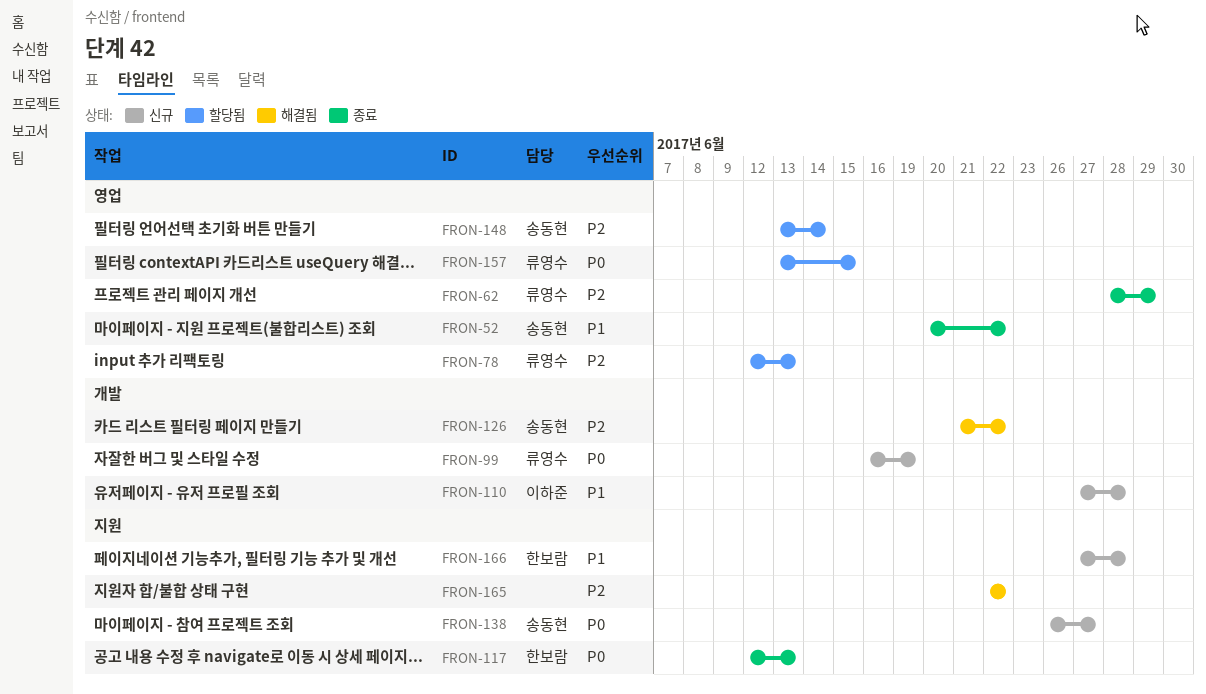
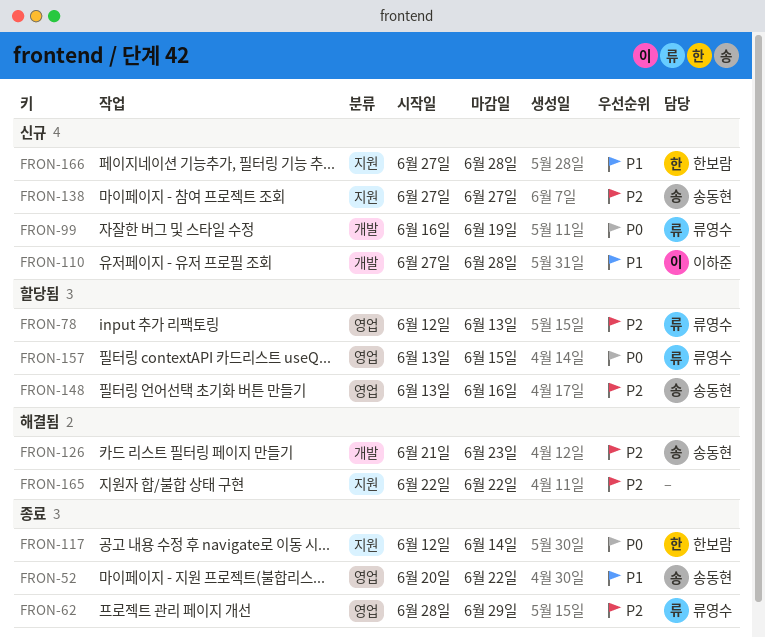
FRON-117, due: Jun 13 -> Jun 14
FRON-126, due: Jun 22 -> Jun 23
FRON-138, priority: P0 -> P2
FRON-138, start: Jun 26 -> Jun 27
FRON-148, due: Jun 14 -> Jun 16

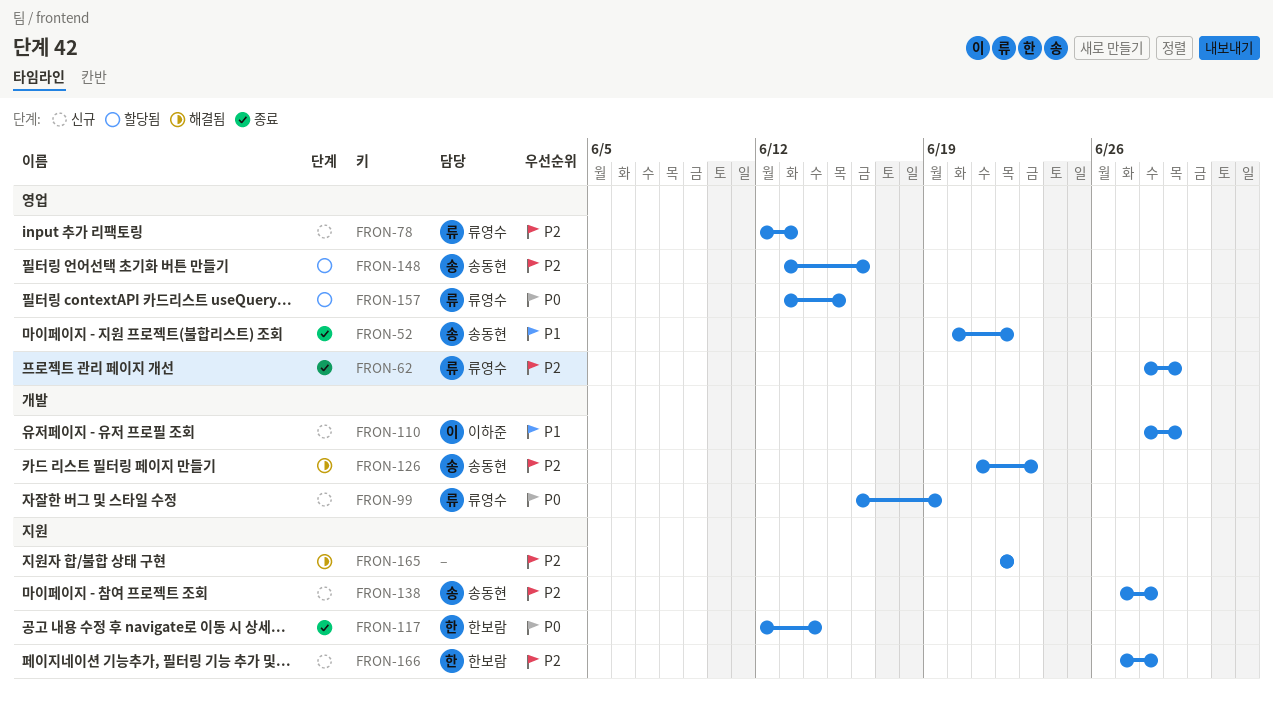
FRON-78, status: 할당됨 -> 신규
FRON-110, start: Jun 27 -> Jun 28
FRON-110, due: Jun 28 -> Jun 29
FRON-138, due: Jun 27 -> Jun 28
FRON-166, priority: P1 -> P2

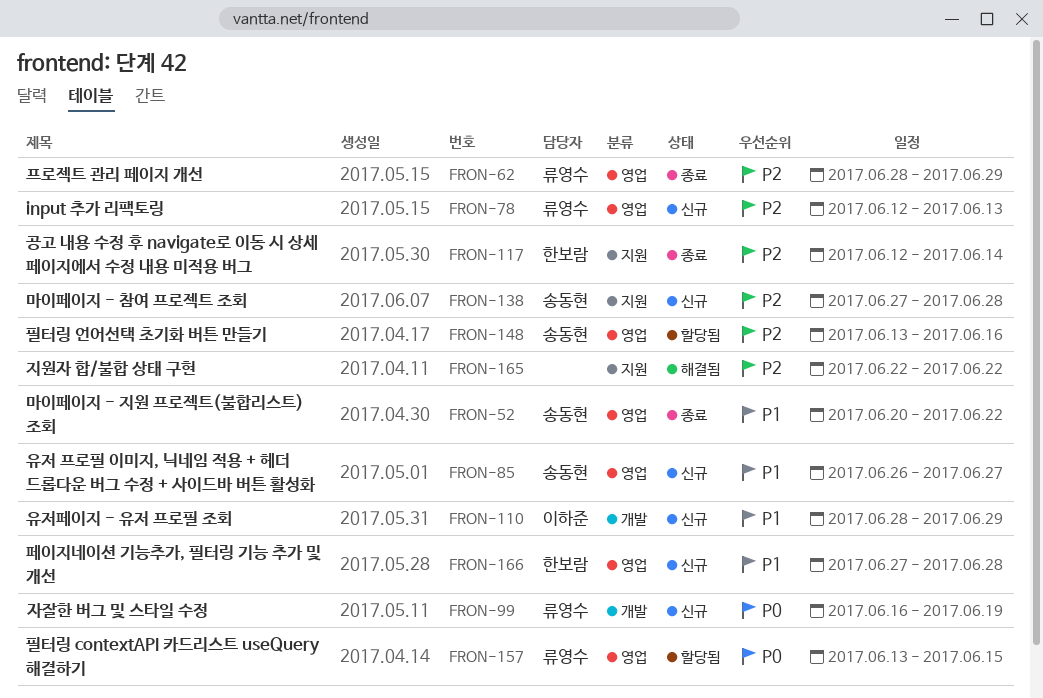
FRON-85: none -> present
FRON-117, priority: P0 -> P2
FRON-126: present -> none
FRON-166, priority: P2 -> P1
FRON-166, label: 지원 -> 영업

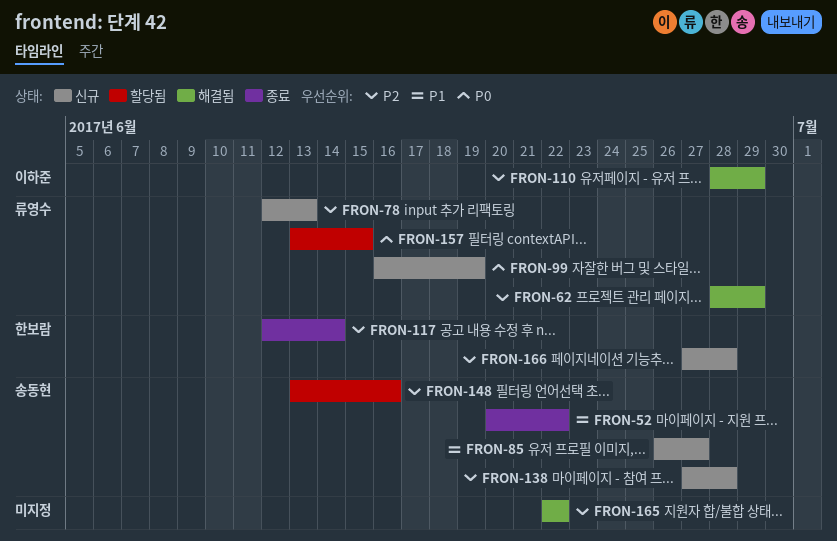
FRON-62, status: 종료 -> 해결됨
FRON-110, status: 신규 -> 해결됨
FRON-110, priority: P1 -> P2
FRON-166, priority: P1 -> P2

